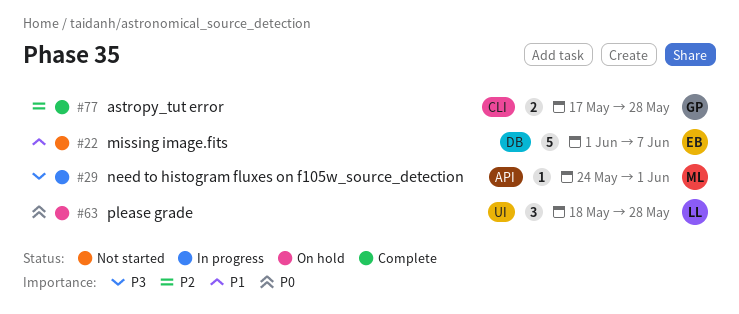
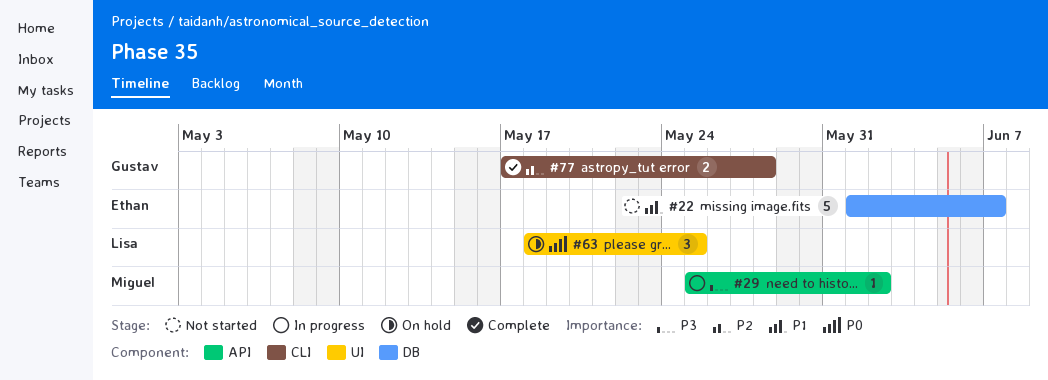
#29, start: May 24 -> May 25
#29, due: Jun 1 -> Jun 2
#63, due: May 28 -> May 25

